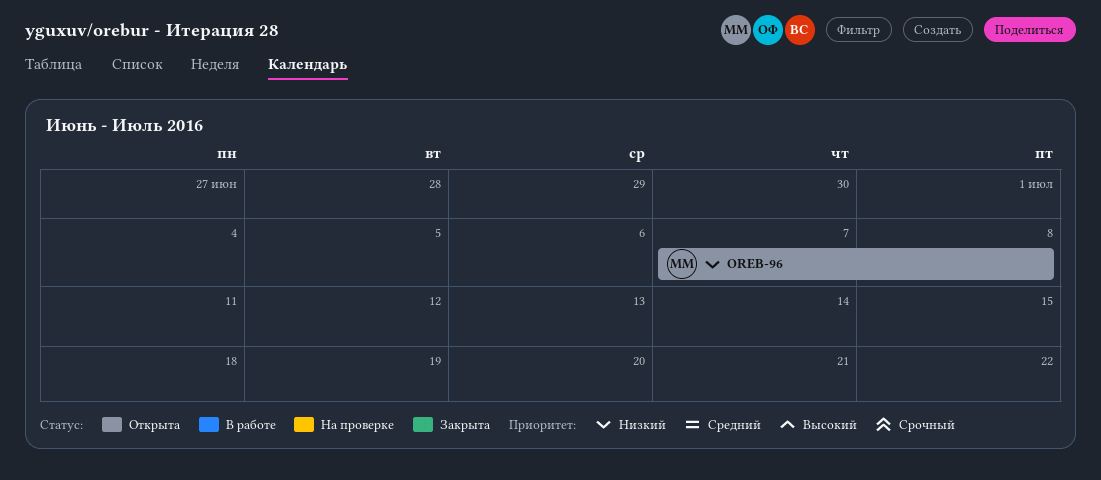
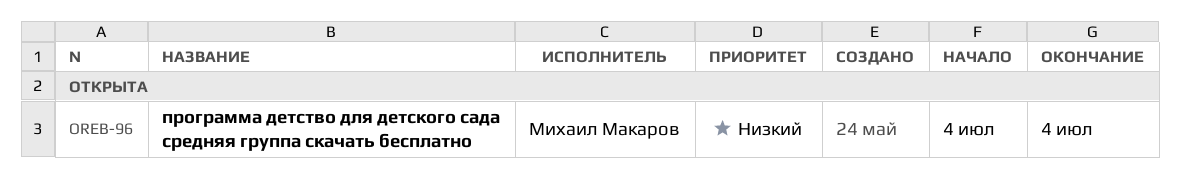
OREB-96, start: Jul 7 -> Jul 4
OREB-96, due: Jul 8 -> Jul 4

